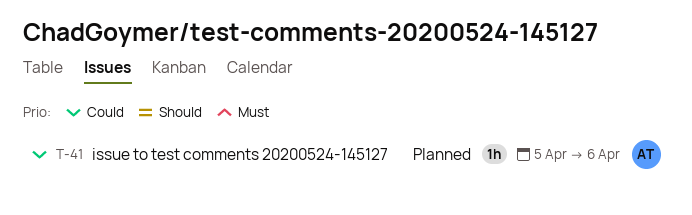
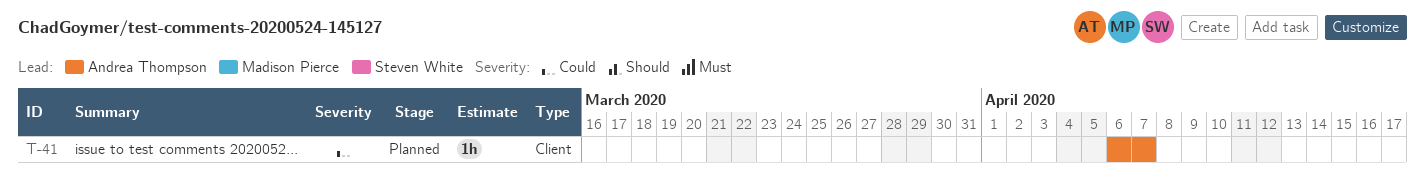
T-41, start: Apr 5 -> Apr 6
T-41, due: Apr 6 -> Apr 7

